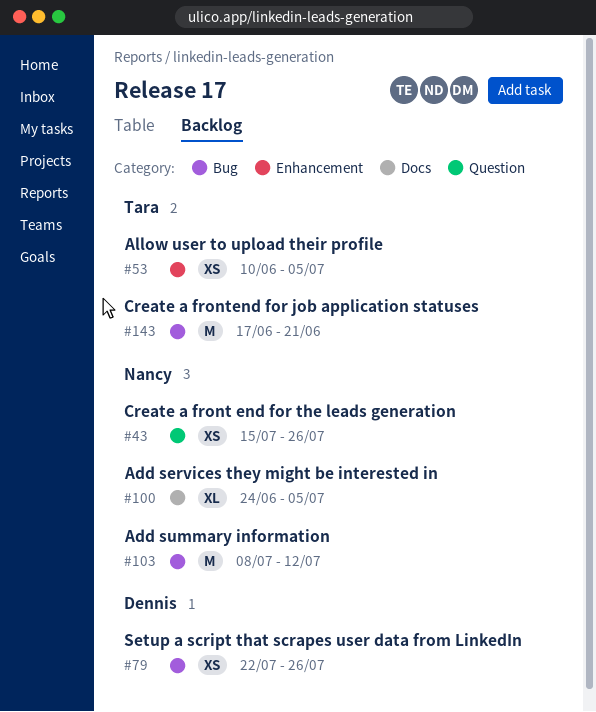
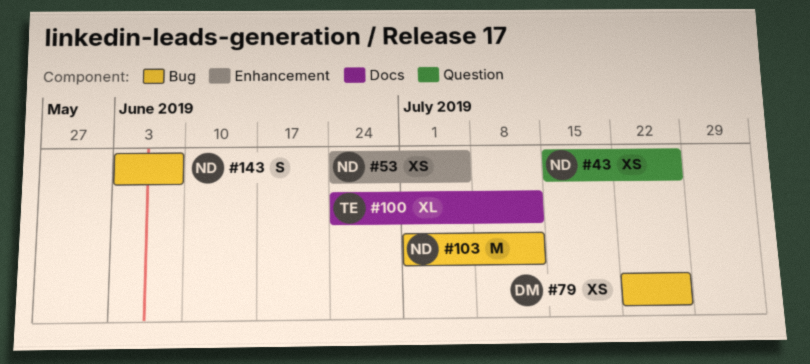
#53, owner: Tara -> Nancy
#53, start: Jun 10 -> Jun 24
#100, owner: Nancy -> Tara
#100, due: Jul 5 -> Jul 12
#103, start: Jul 8 -> Jul 1
#143, owner: Tara -> Nancy
#143, estimate: M -> S
#143, start: Jun 17 -> Jun 3
#143, due: Jun 21 -> Jun 7

